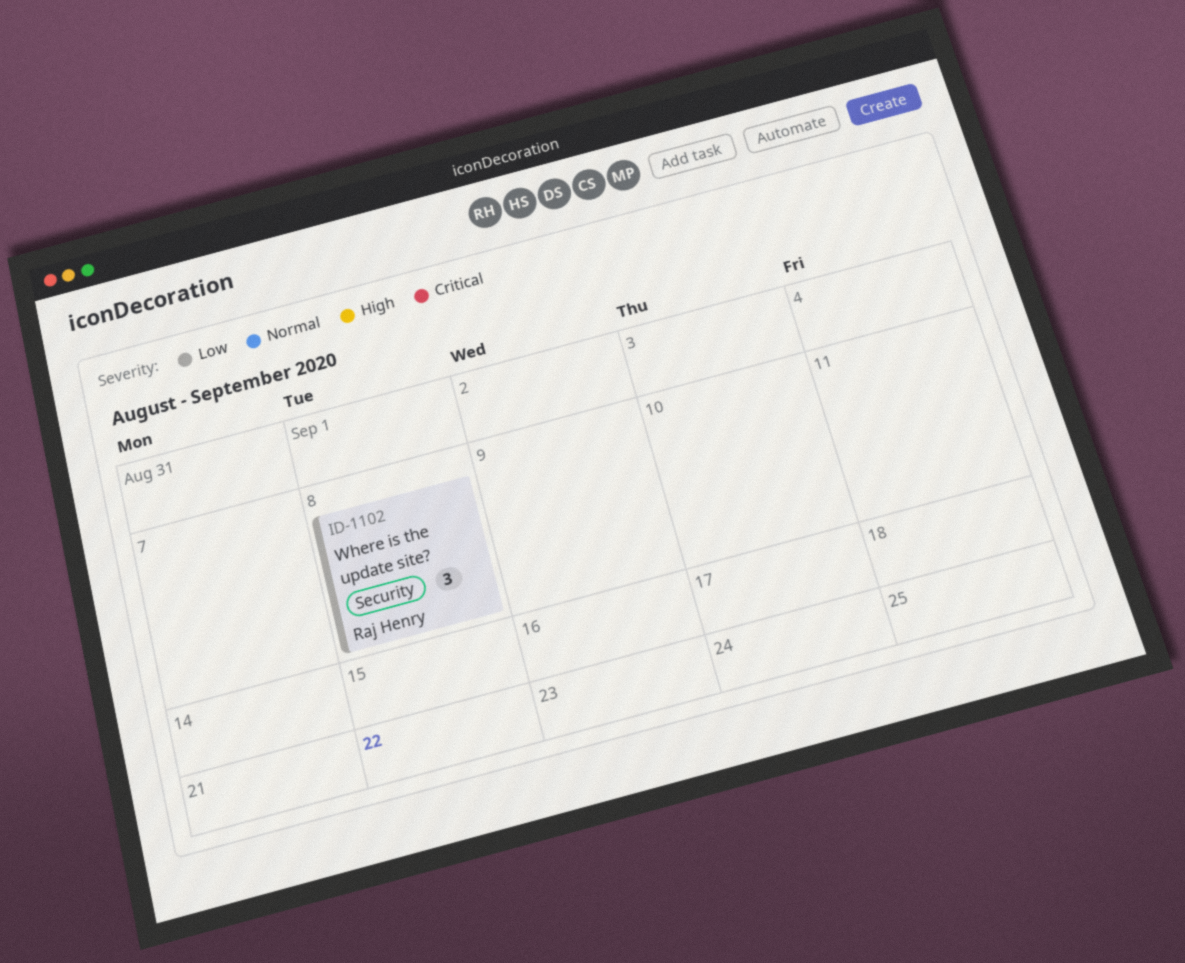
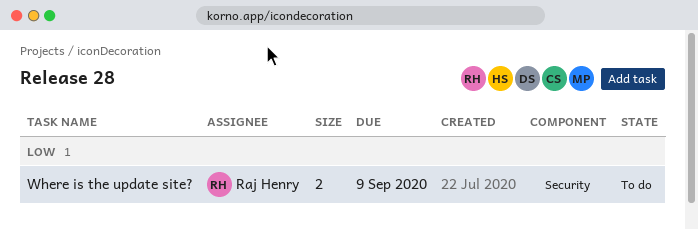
Where is the update site?, estimate: 3 -> 2
Where is the update site?, due: Sep 8 -> Sep 9

